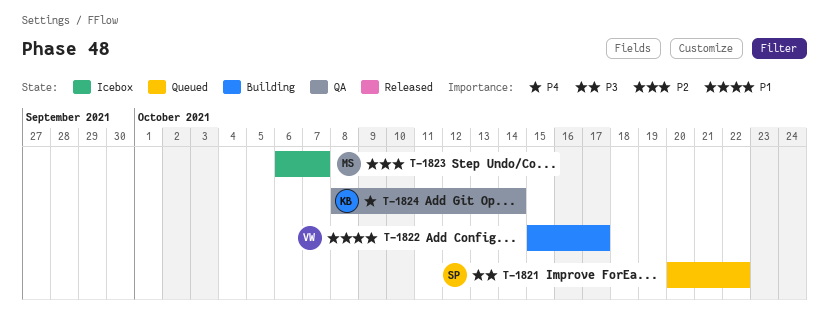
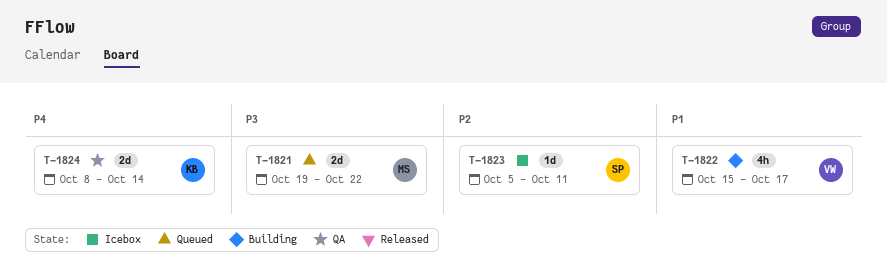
T-1821, owner: SP -> MS
T-1821, start: Oct 20 -> Oct 19
T-1823, owner: MS -> SP
T-1823, start: Oct 6 -> Oct 5
T-1823, due: Oct 7 -> Oct 11

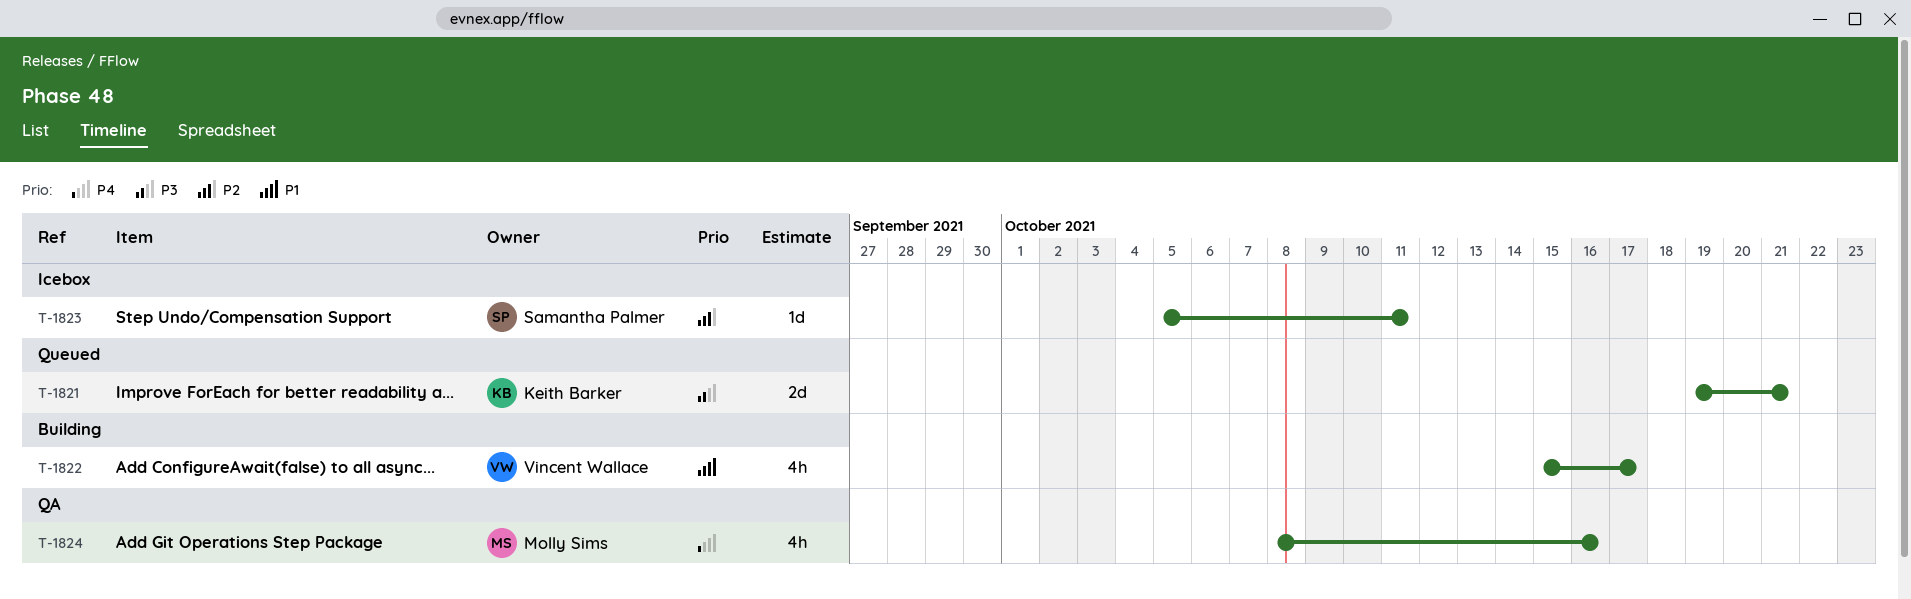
T-1821, owner: Molly Sims -> Keith Barker
T-1821, due: Oct 22 -> Oct 21
T-1824, owner: Keith Barker -> Molly Sims
T-1824, estimate: 2d -> 4h
T-1824, due: Oct 14 -> Oct 16

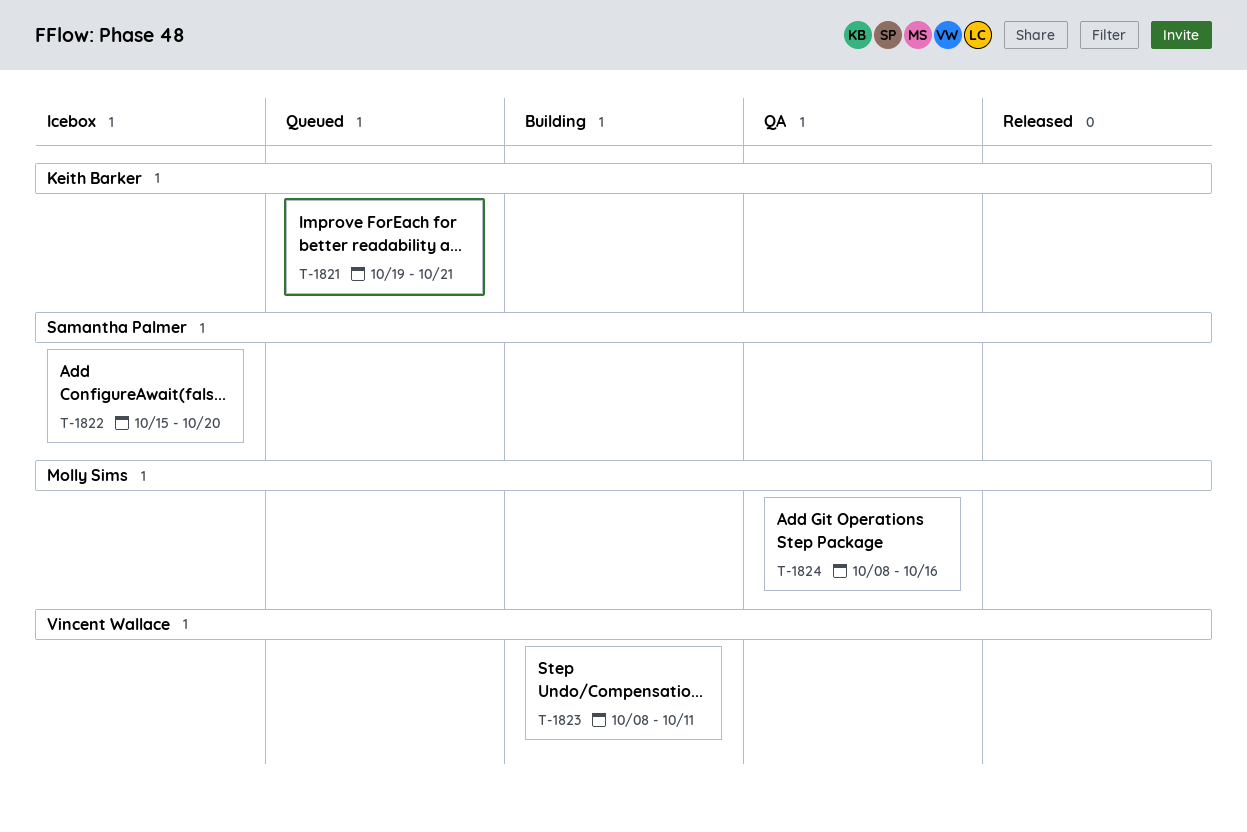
T-1822, status: Building -> Icebox
T-1822, owner: Vincent Wallace -> Samantha Palmer
T-1822, due: Oct 17 -> Oct 20
T-1823, status: Icebox -> Building
T-1823, owner: Samantha Palmer -> Vincent Wallace
T-1823, start: Oct 5 -> Oct 8

